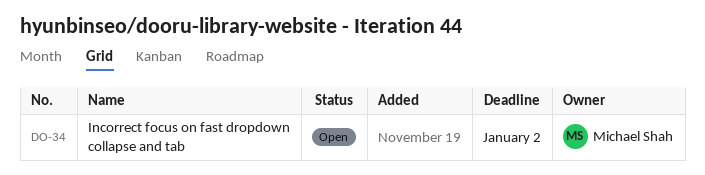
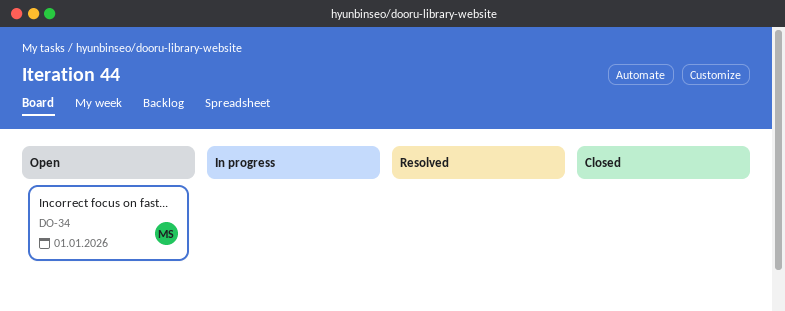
DO-34, due: Jan 2 -> Jan 1

